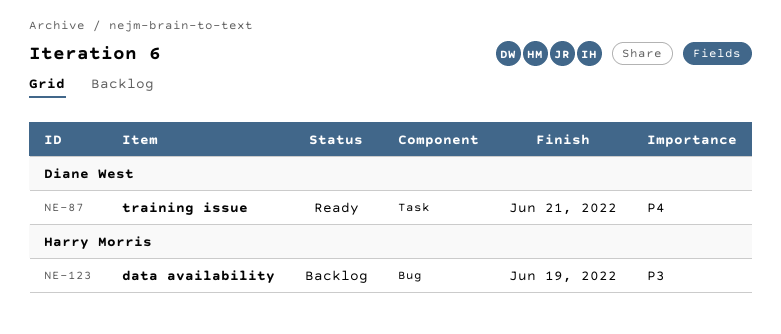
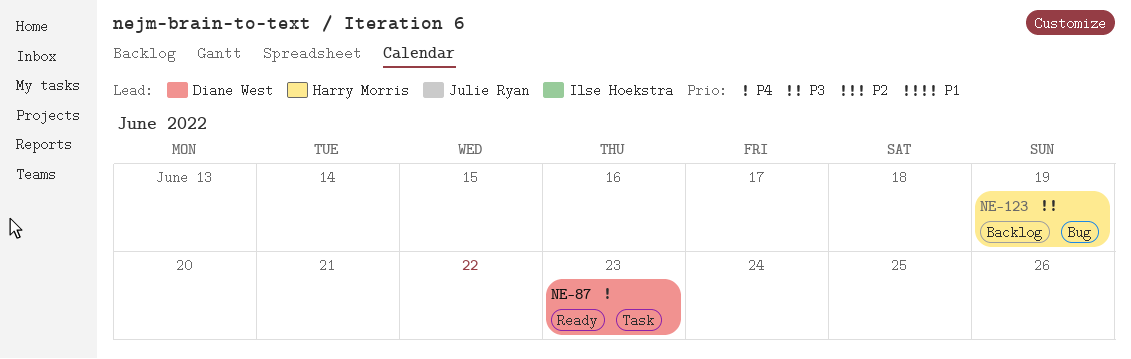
NE-87, due: Jun 21 -> Jun 23

